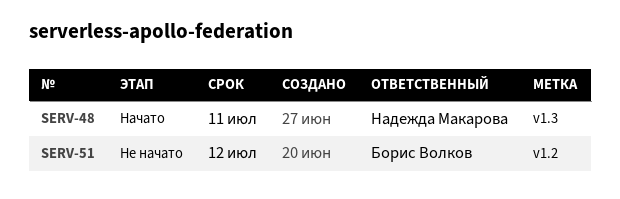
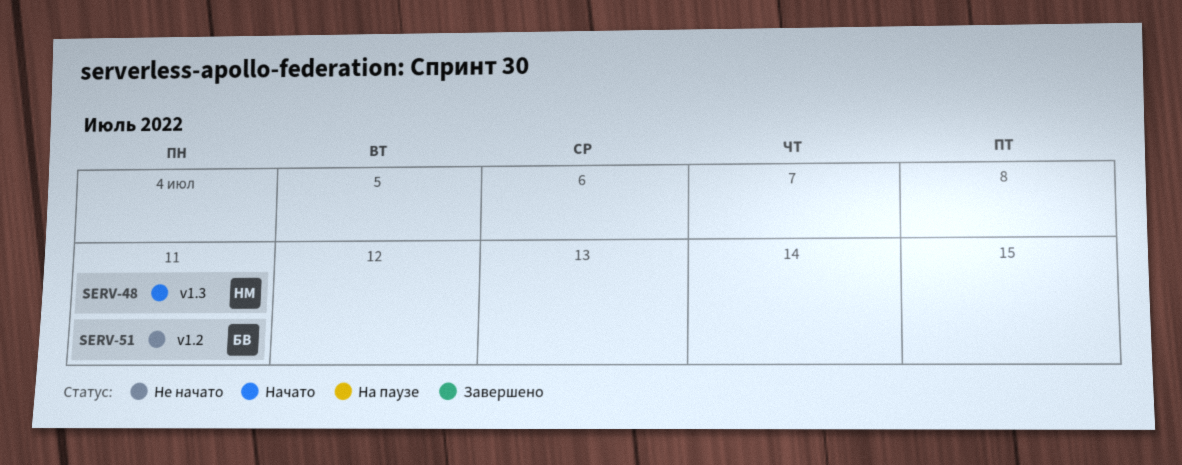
SERV-51, due: Jul 12 -> Jul 11

